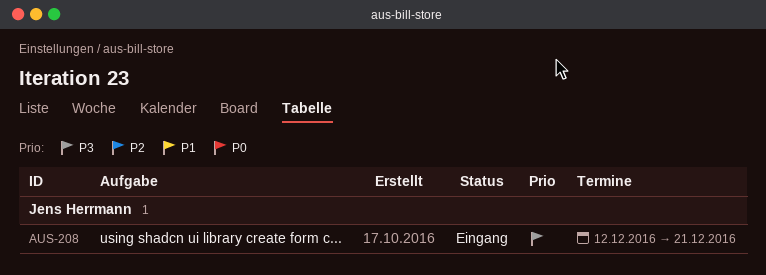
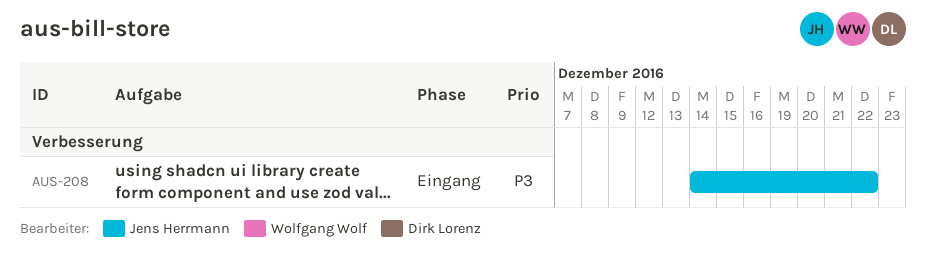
AUS-208, start: Dec 12 -> Dec 14
AUS-208, due: Dec 21 -> Dec 22

